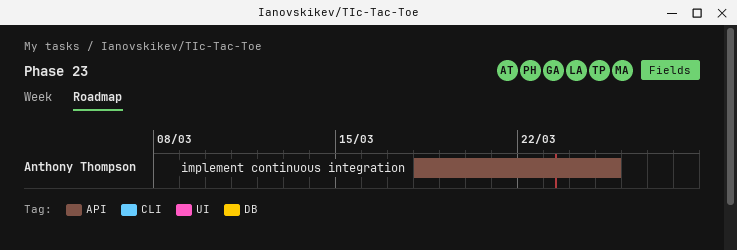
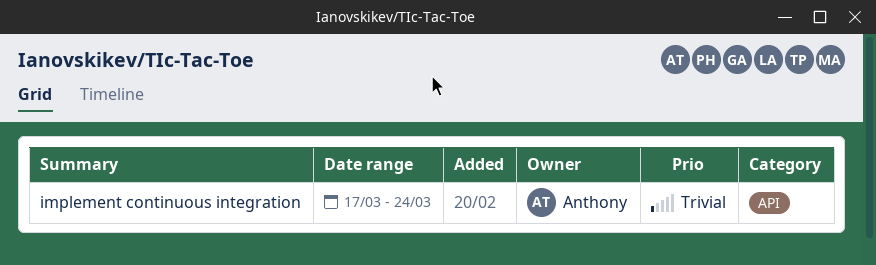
implement continuous integration, start: Mar 18 -> Mar 17
implement continuous integration, due: Mar 25 -> Mar 24

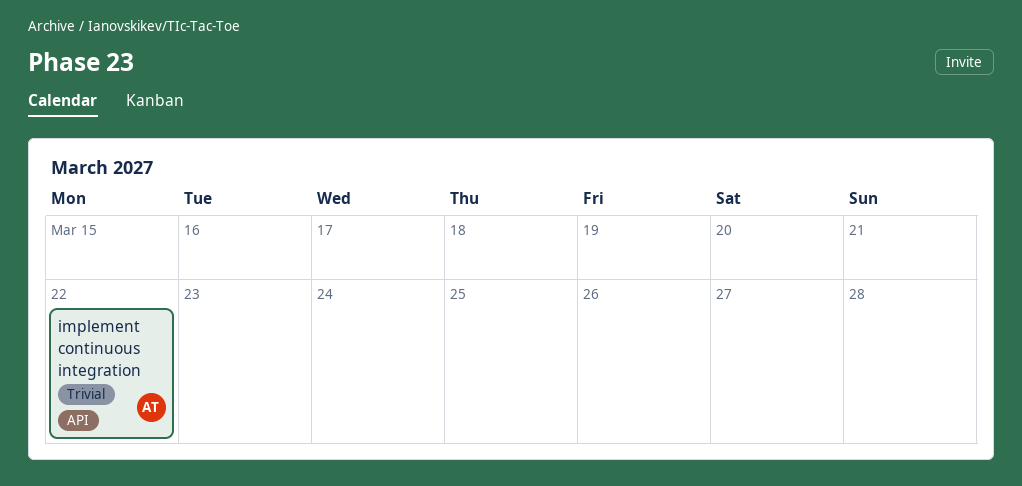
implement continuous integration, due: Mar 24 -> Mar 22

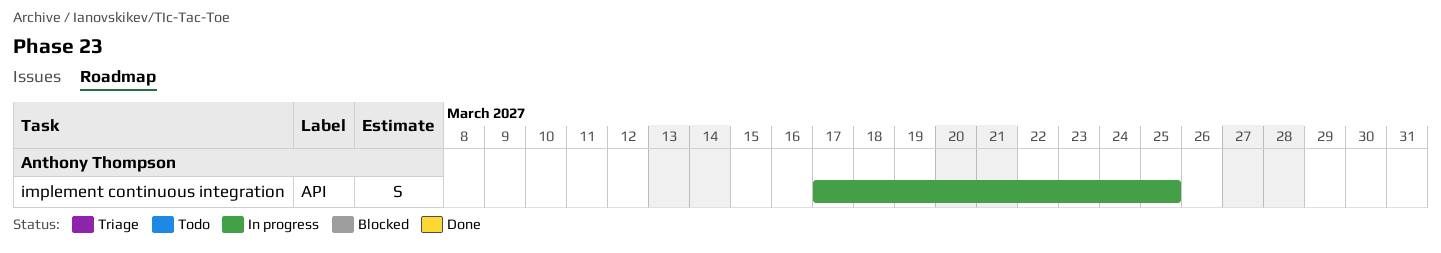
implement continuous integration, due: Mar 22 -> Mar 25

